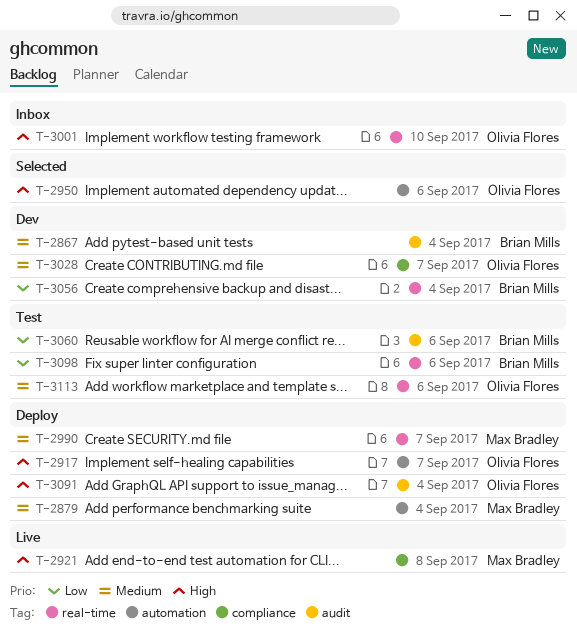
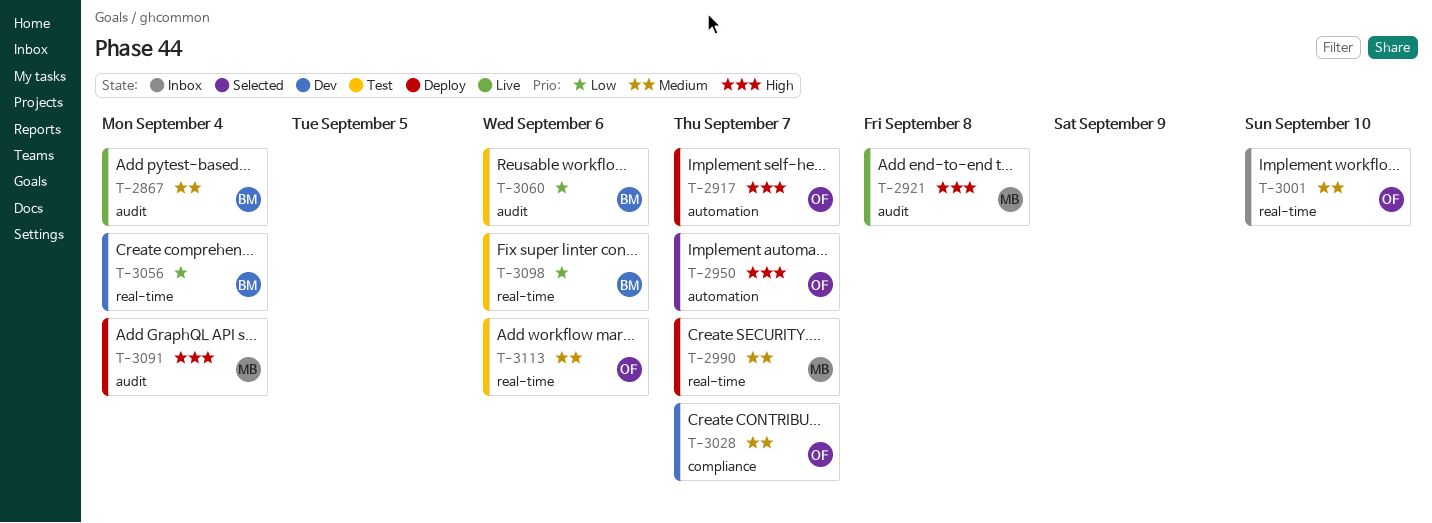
T-2867, status: Dev -> Live
T-2879: present -> none
T-2921, label: compliance -> audit
T-2950, due: Sep 6 -> Sep 7
T-3001, priority: High -> Medium
T-3091, owner: Olivia Flores -> Max Bradley

